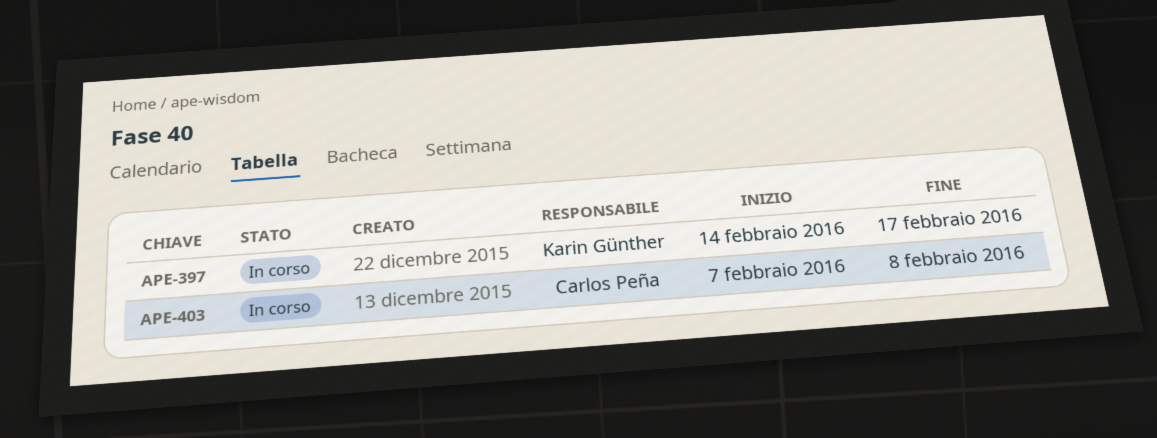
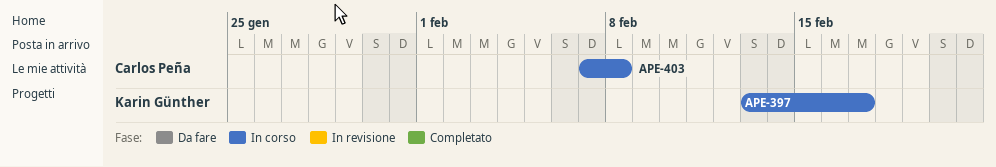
APE-397, start: Feb 14 -> Feb 13

